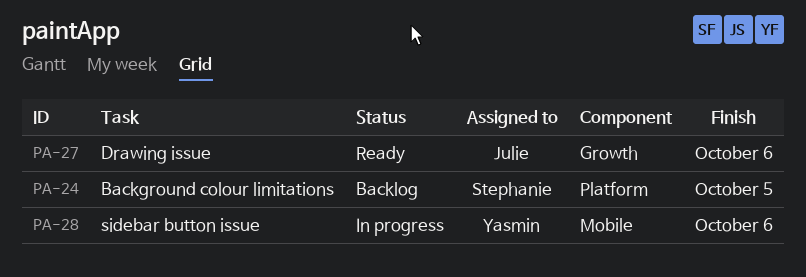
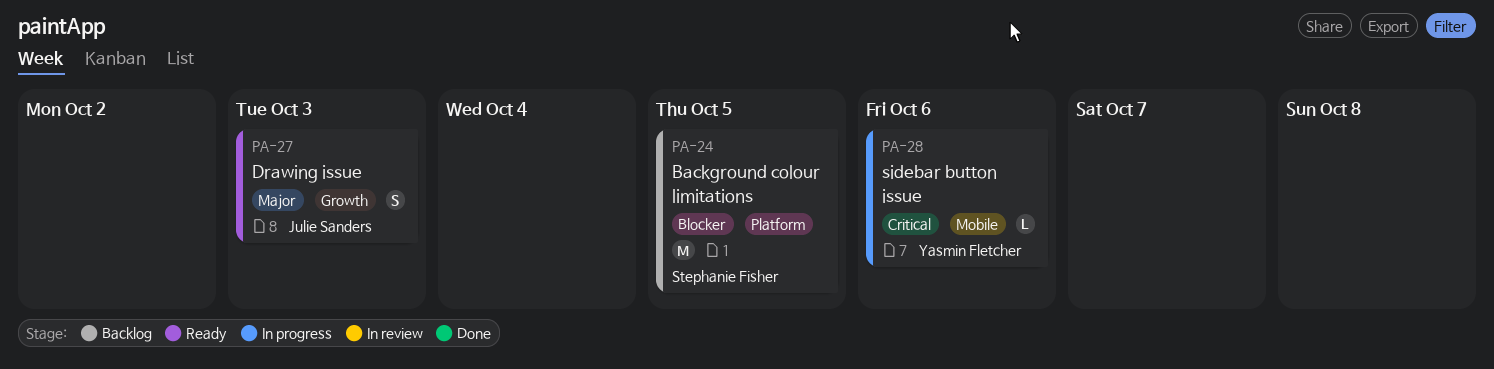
PA-27, due: Oct 6 -> Oct 3

